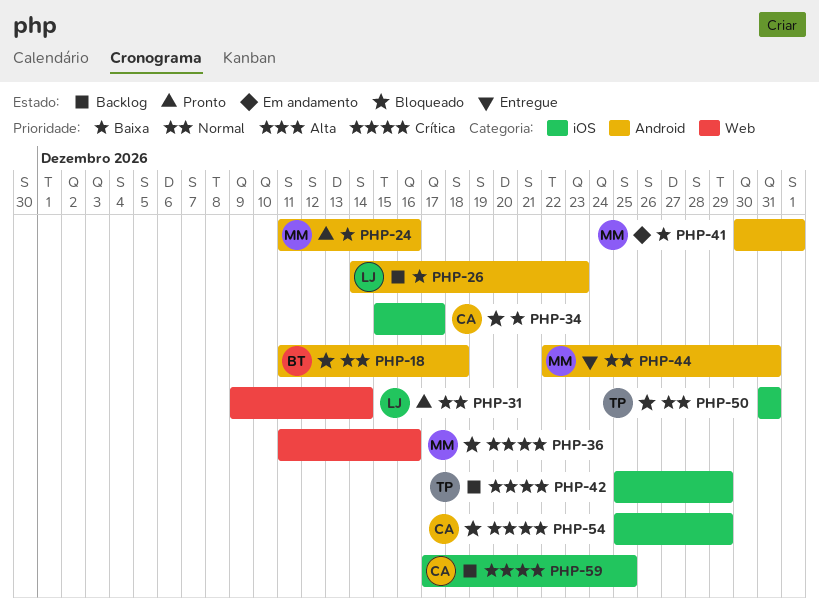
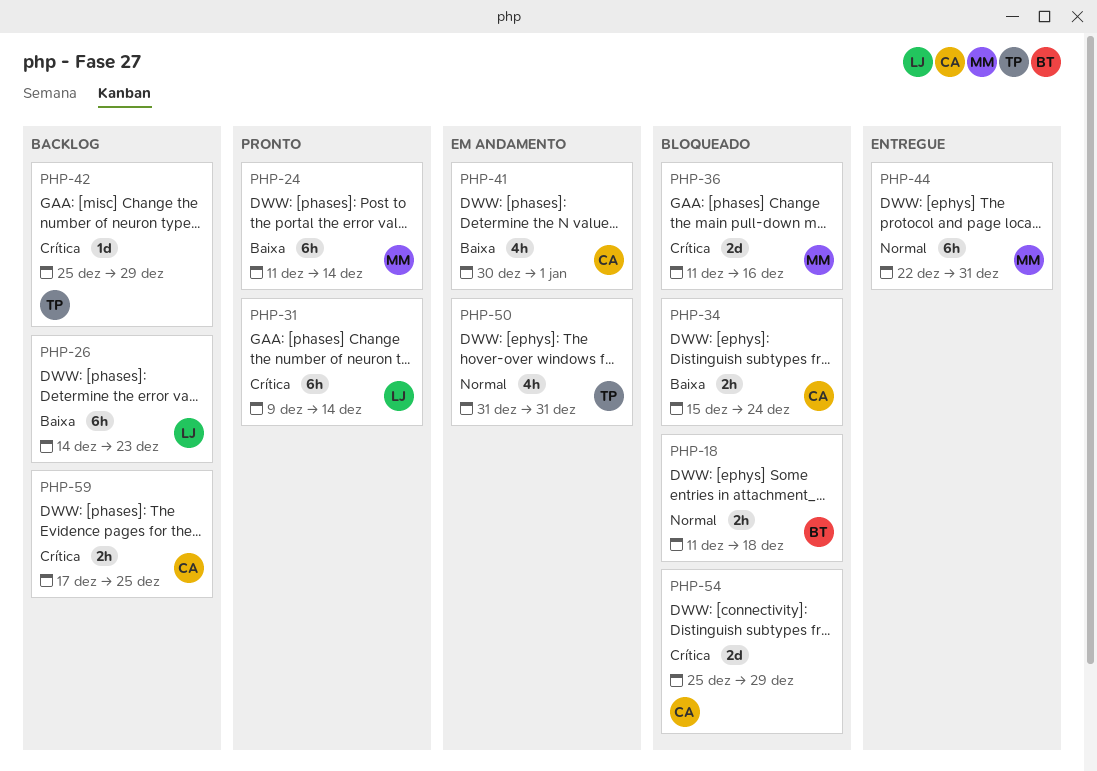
PHP-24, due: Dec 16 -> Dec 14
PHP-31, priority: Normal -> Crítica
PHP-34, due: Dec 17 -> Dec 24
PHP-41, owner: MM -> CA
PHP-50, status: Bloqueado -> Em andamento

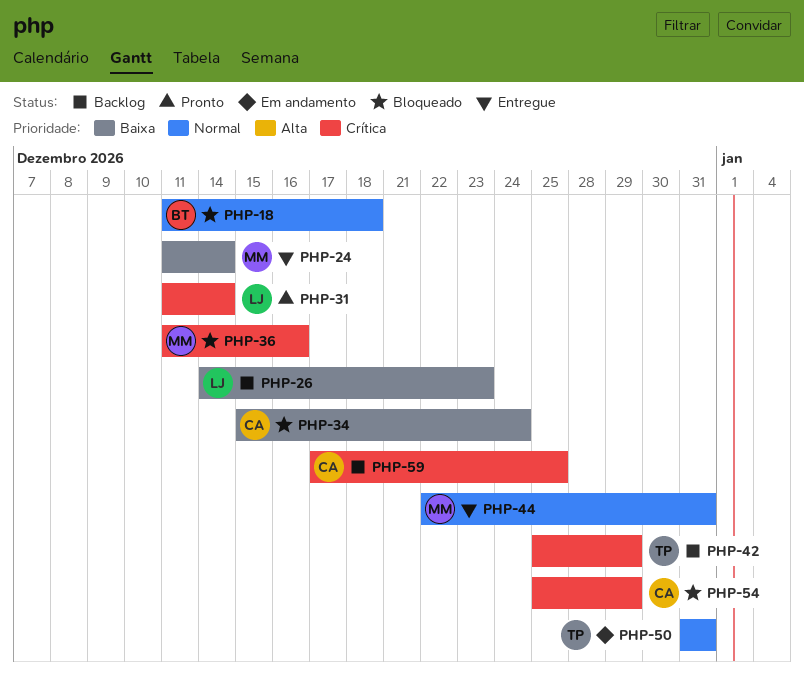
PHP-24, status: Pronto -> Entregue
PHP-31, start: Dec 9 -> Dec 11
PHP-41: present -> none

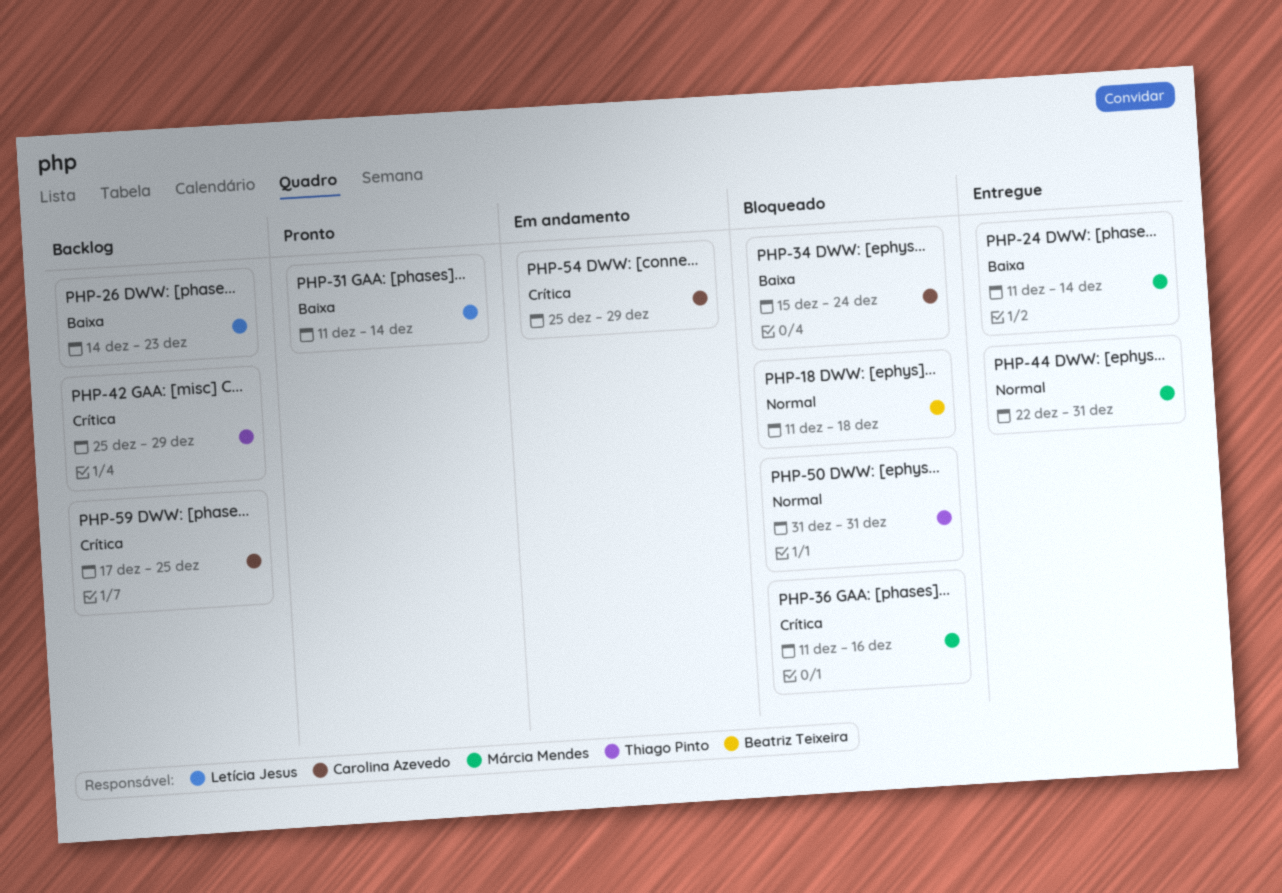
PHP-31, priority: Crítica -> Baixa
PHP-50, status: Em andamento -> Bloqueado
PHP-54, status: Bloqueado -> Em andamento

